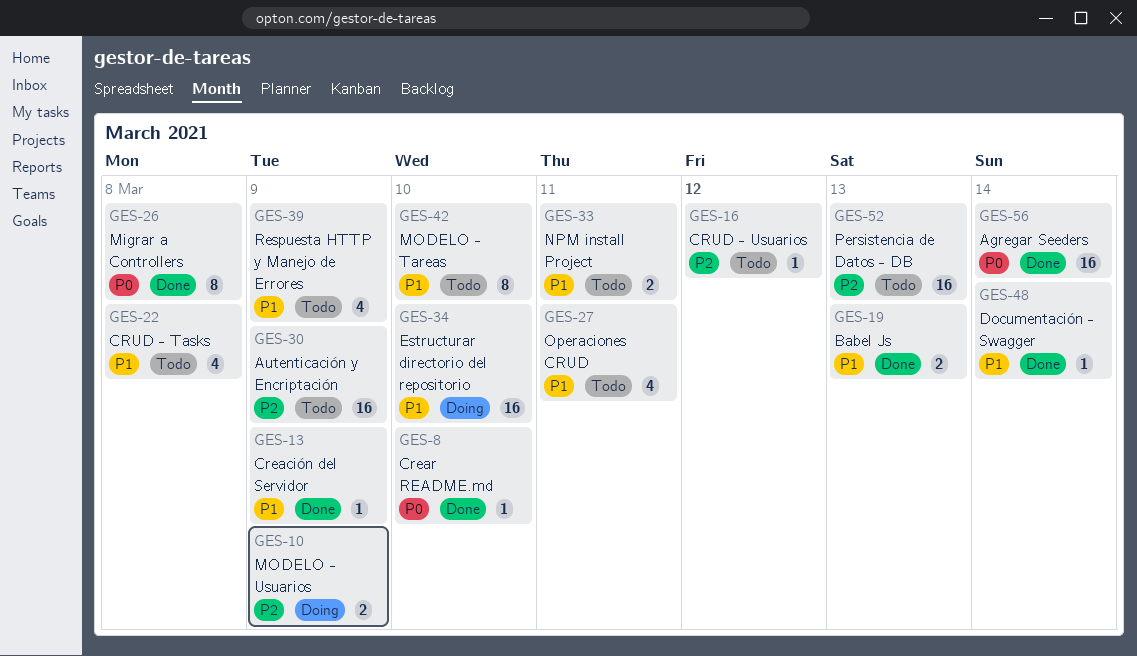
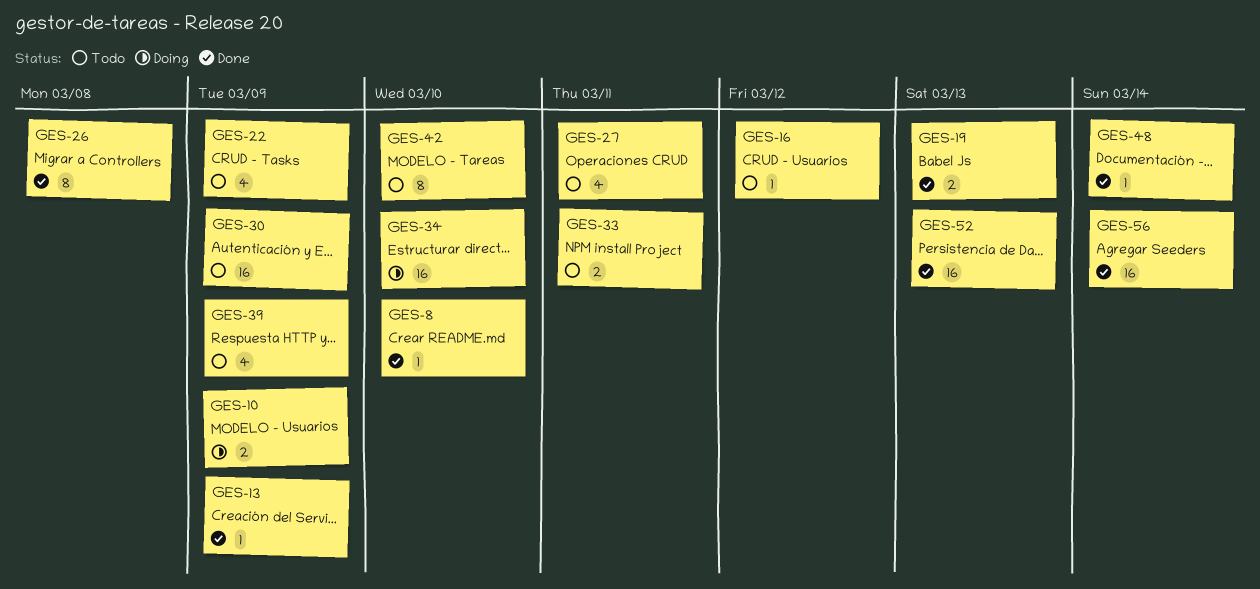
GES-22, due: Mar 8 -> Mar 9
GES-52, status: Todo -> Done

